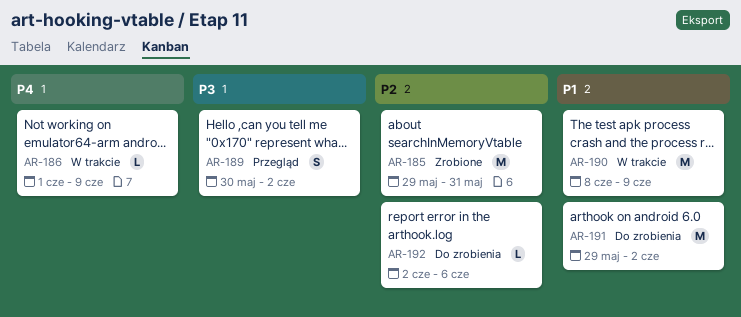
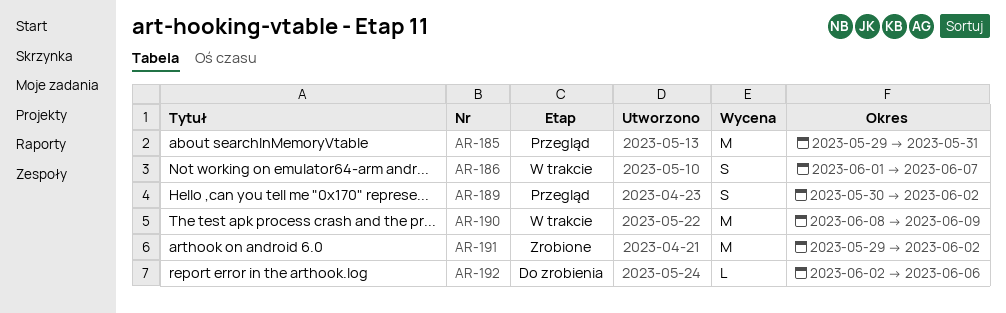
AR-185, status: Zrobione -> Przegląd
AR-186, estimate: L -> S
AR-186, due: Jun 9 -> Jun 7
AR-191, status: Do zrobienia -> Zrobione

